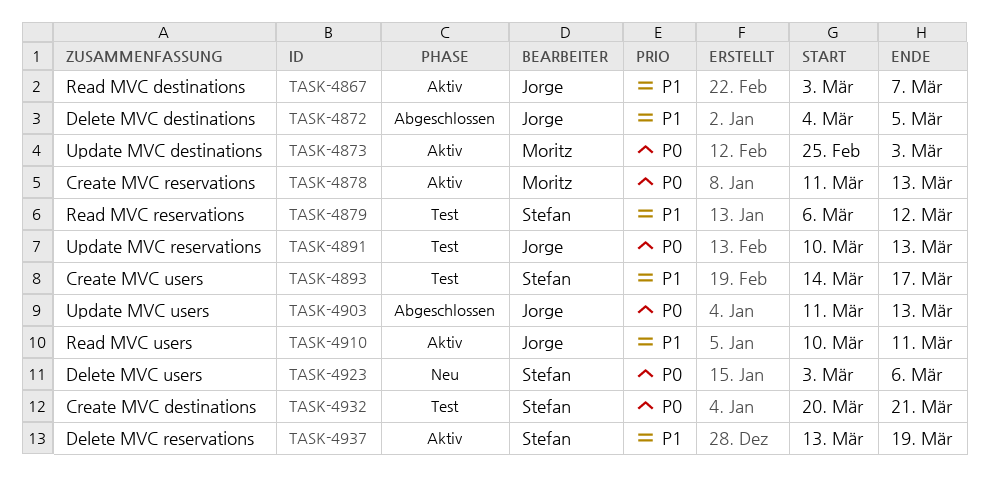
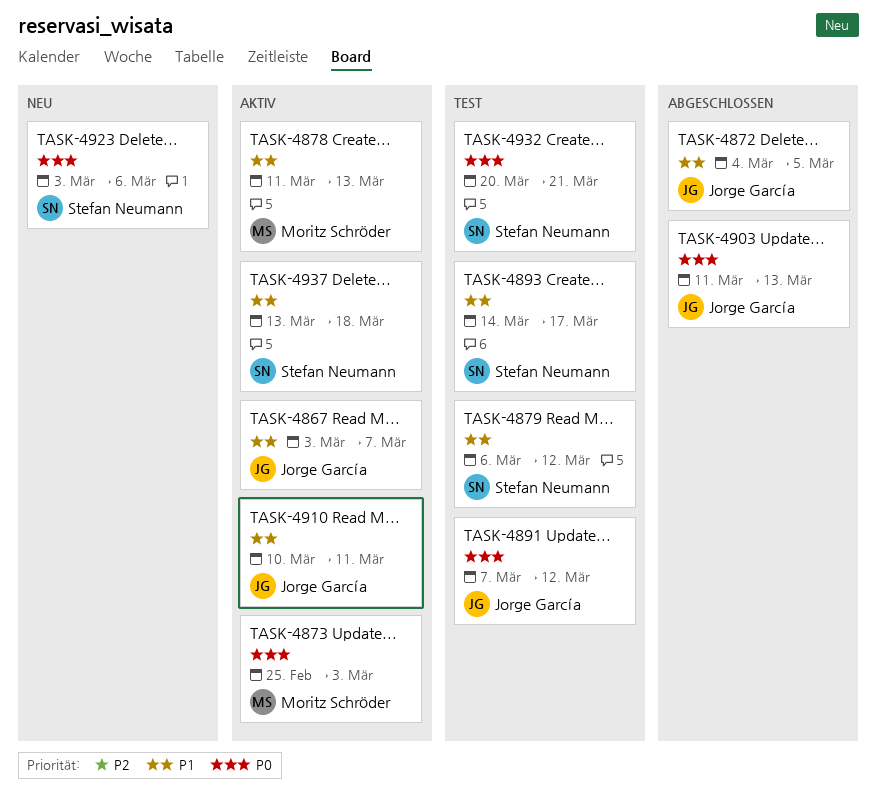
TASK-4878, priority: P0 -> P1
TASK-4891, start: Mar 10 -> Mar 7
TASK-4891, due: Mar 13 -> Mar 12
TASK-4937, due: Mar 19 -> Mar 18

